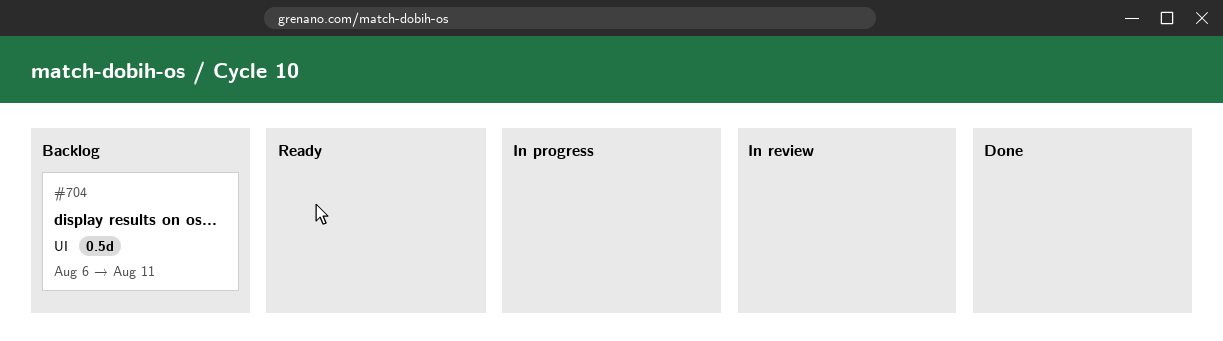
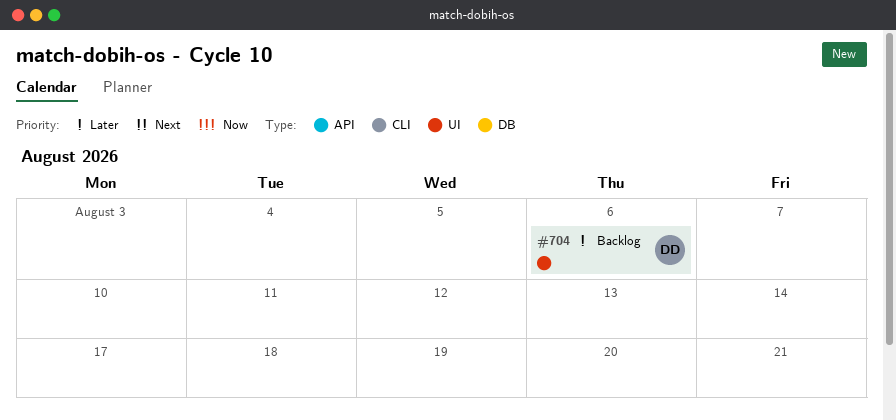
#704, due: Aug 11 -> Aug 6

